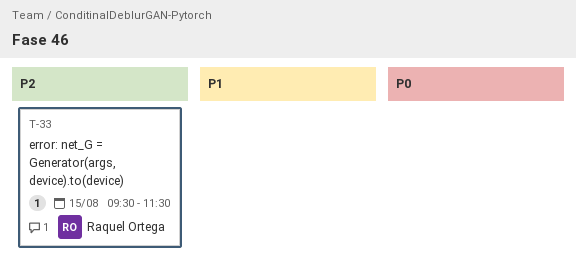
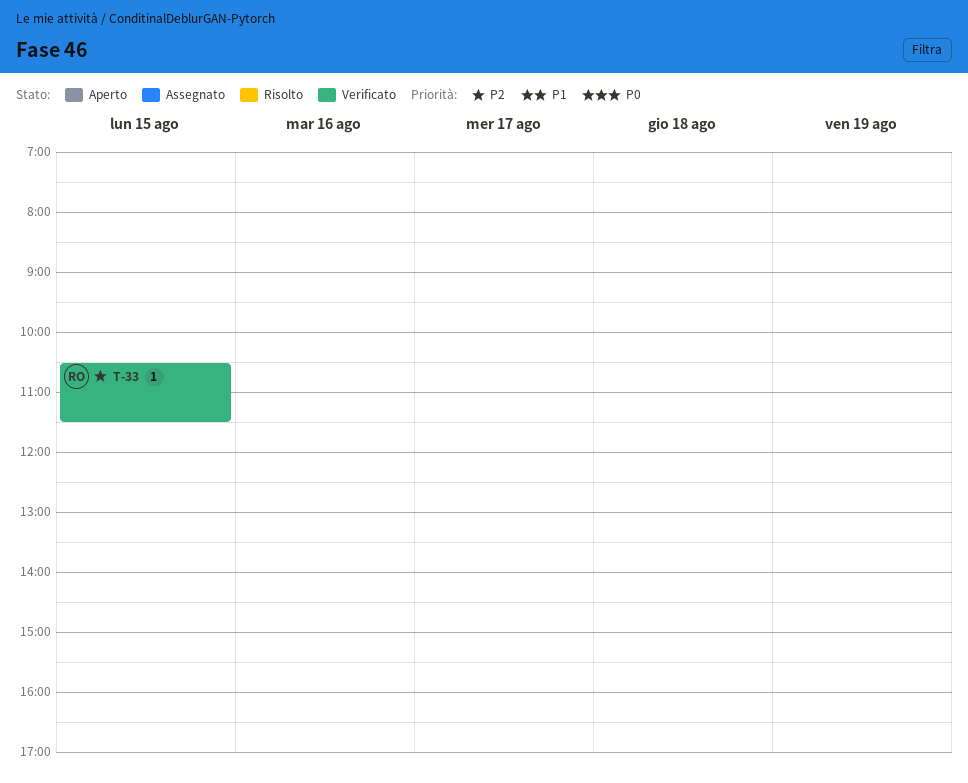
T-33, begins: 09:30 -> 10:30

